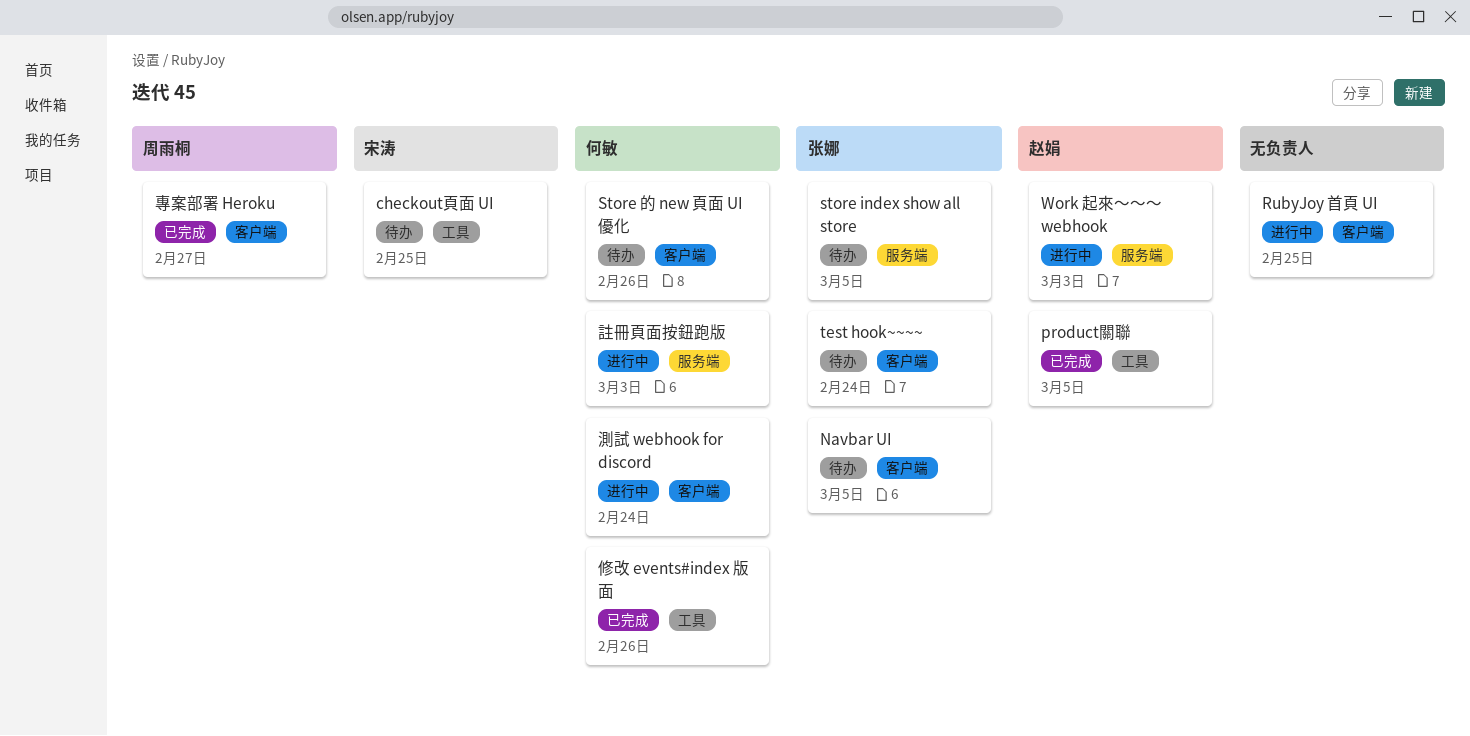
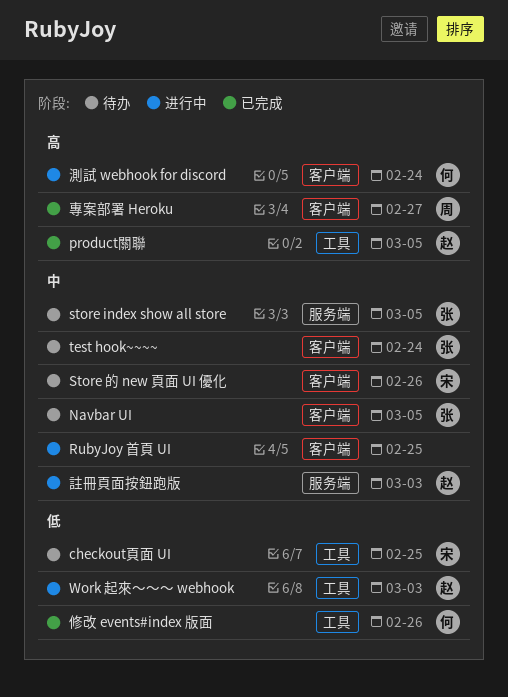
Store 的 new 頁面 UI 優化, owner: 何敏 -> 宋涛
Work 起來～～～ webhook, label: 服务端 -> 工具
註冊頁面按鈕跑版, owner: 何敏 -> 赵娟

